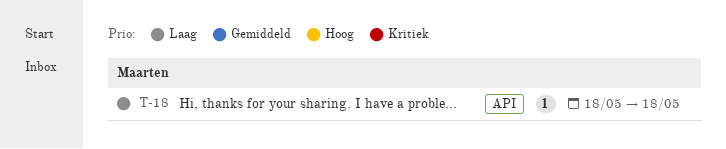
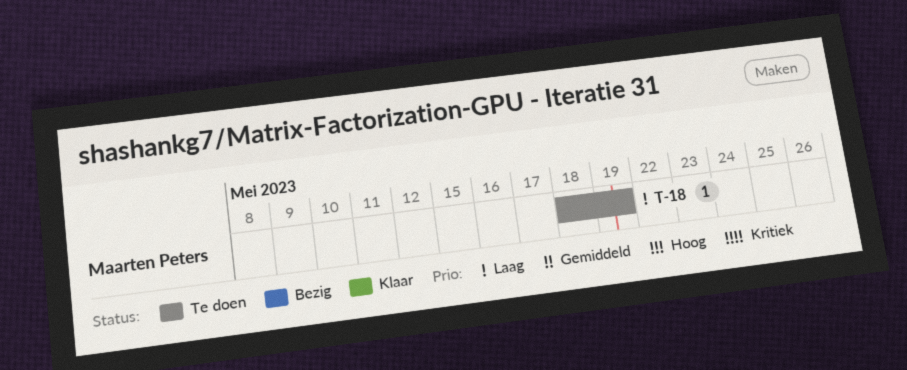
T-18, due: May 18 -> May 19

